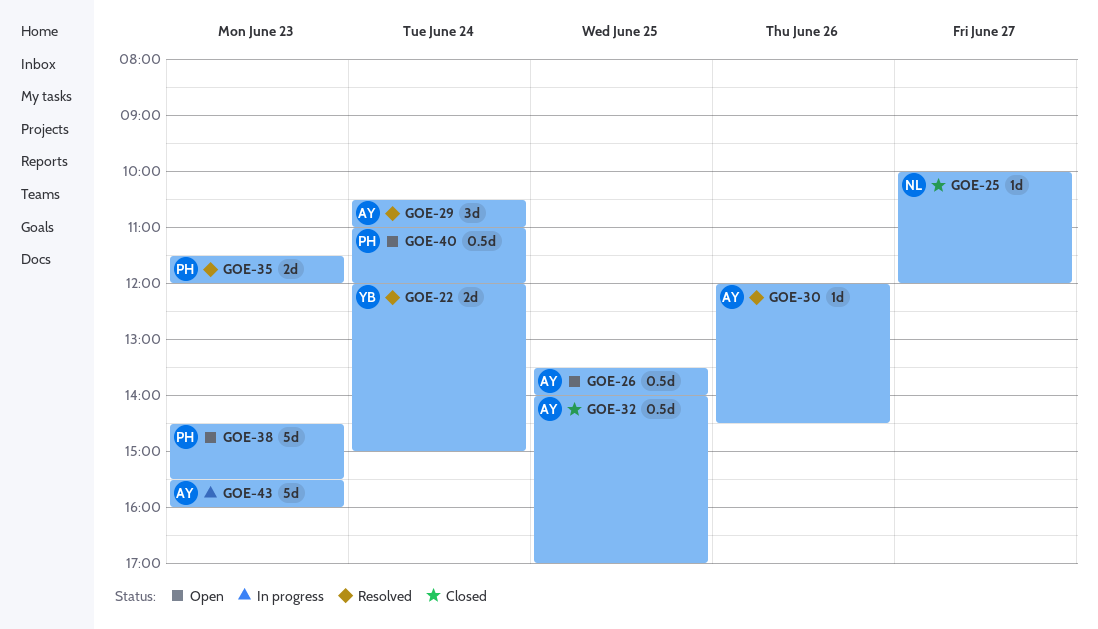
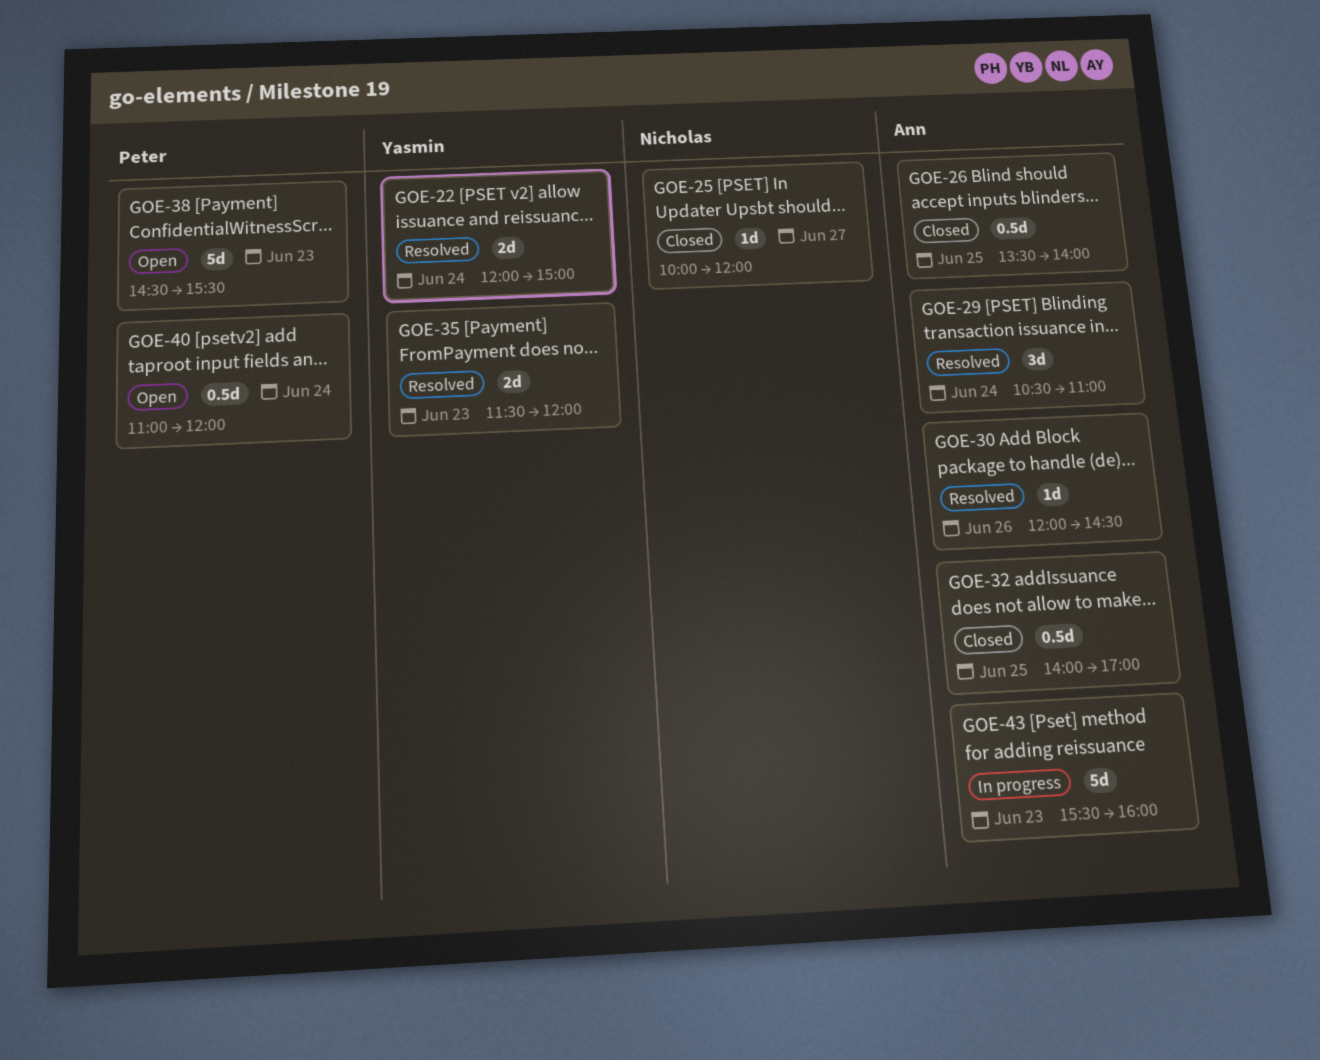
GOE-26, status: Open -> Closed
GOE-35, owner: Peter -> Yasmin

